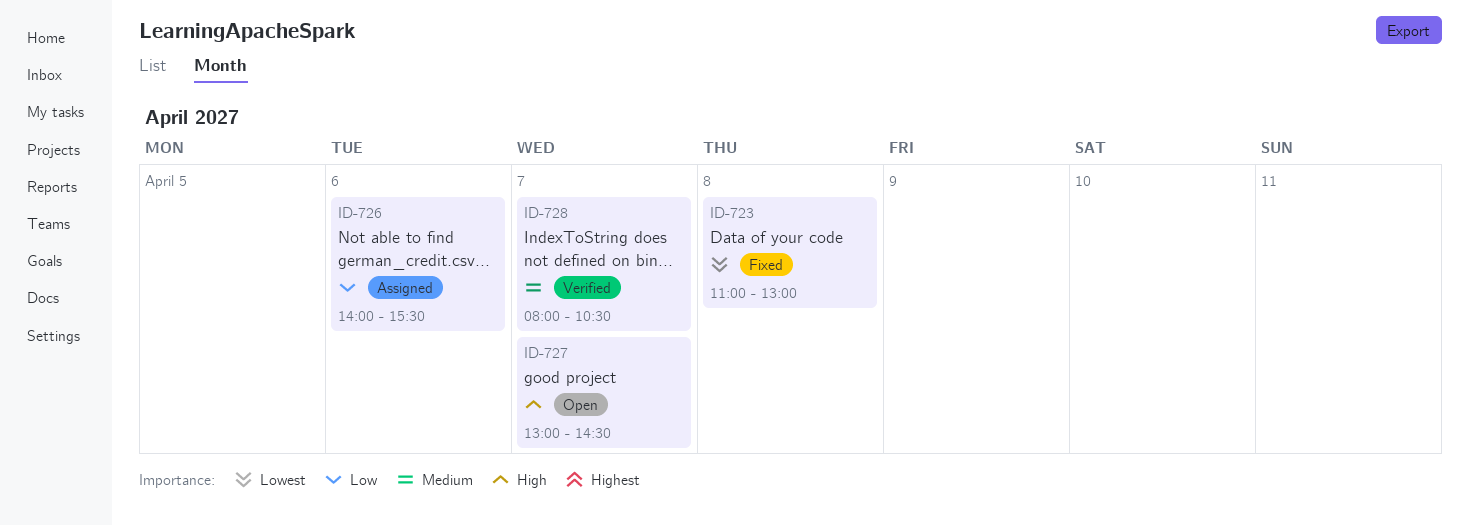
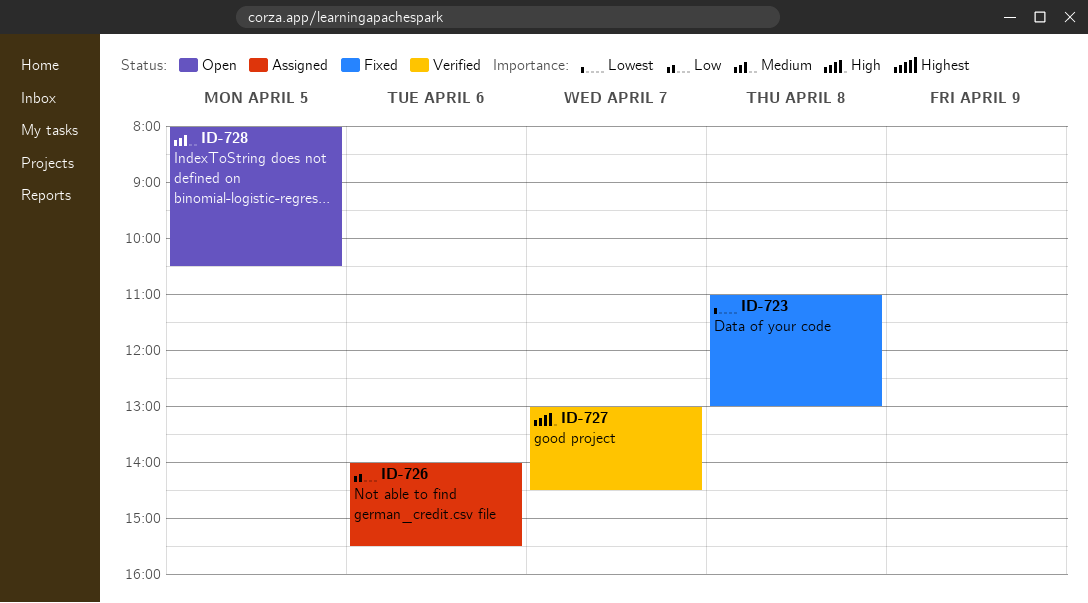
ID-727, status: Open -> Verified
ID-728, status: Verified -> Open
ID-728, day: Apr 7 -> Apr 5

